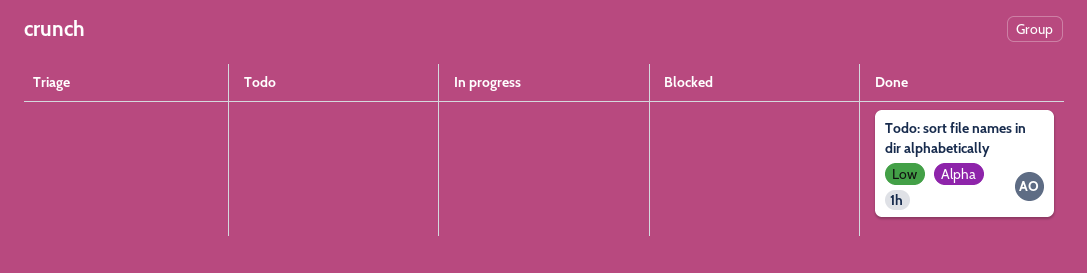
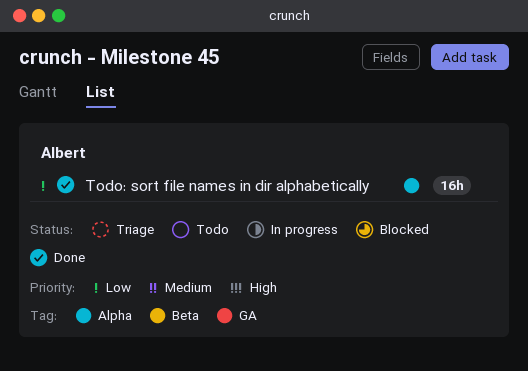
Todo: sort file names in dir alphabetically, estimate: 1h -> 16h

